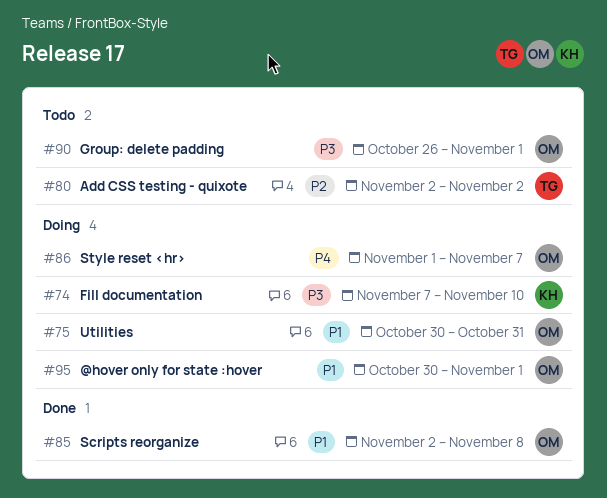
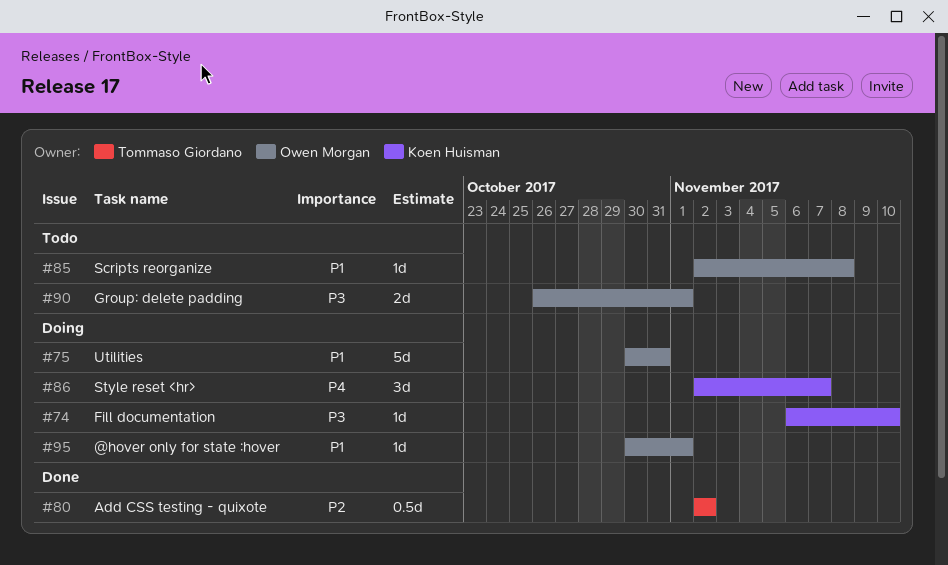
#74, start: Nov 7 -> Nov 6
#80, status: Todo -> Done
#85, status: Done -> Todo
#86, owner: Owen Morgan -> Koen Huisman
#86, start: Nov 1 -> Nov 2

